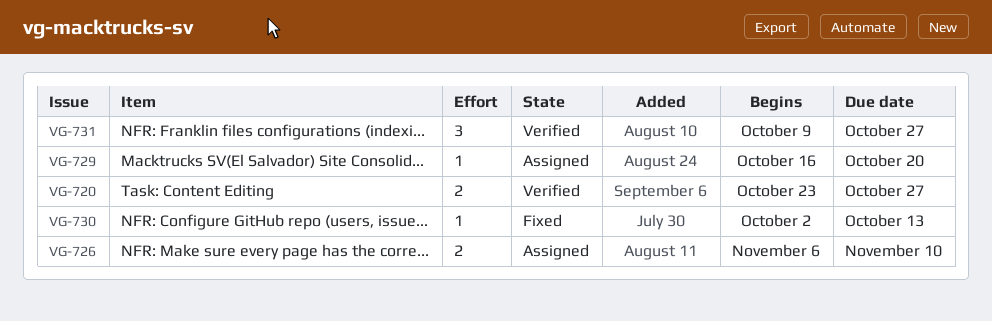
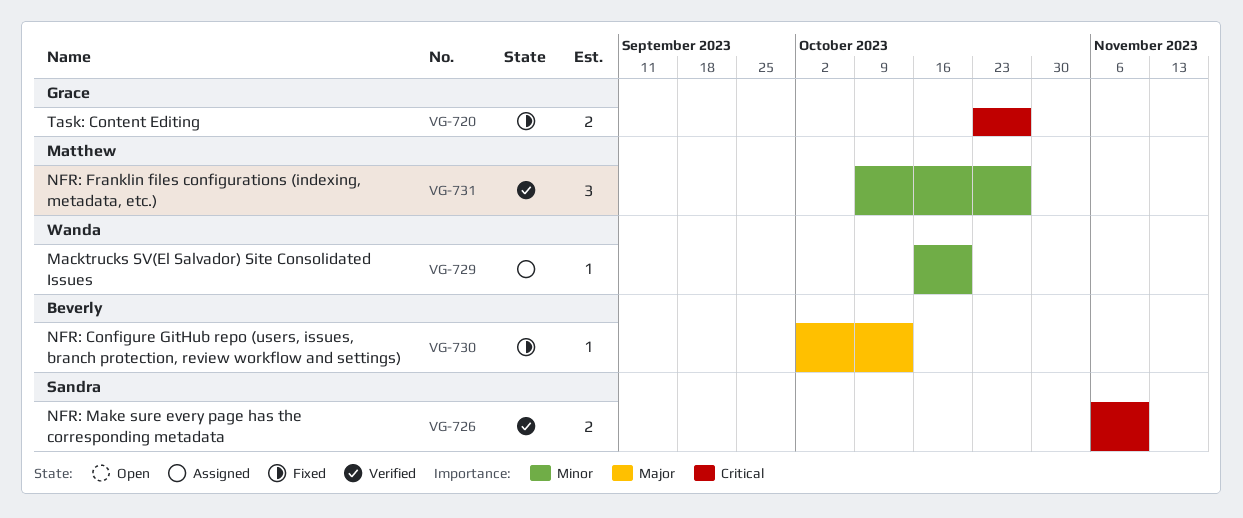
VG-720, status: Verified -> Fixed
VG-726, status: Assigned -> Verified

